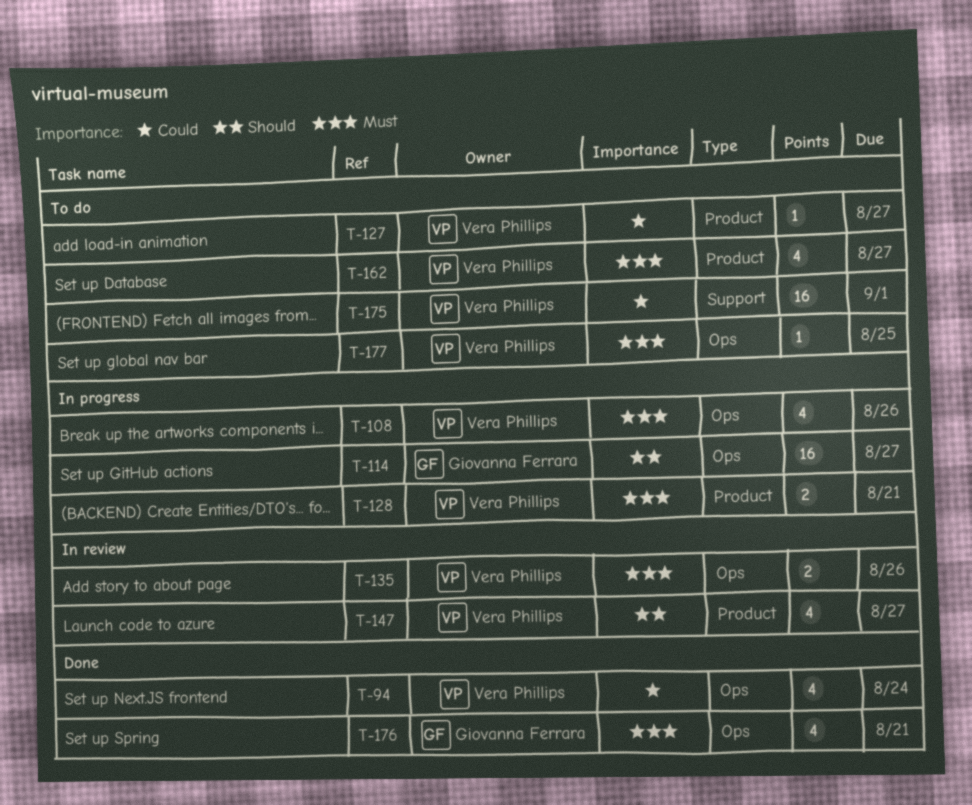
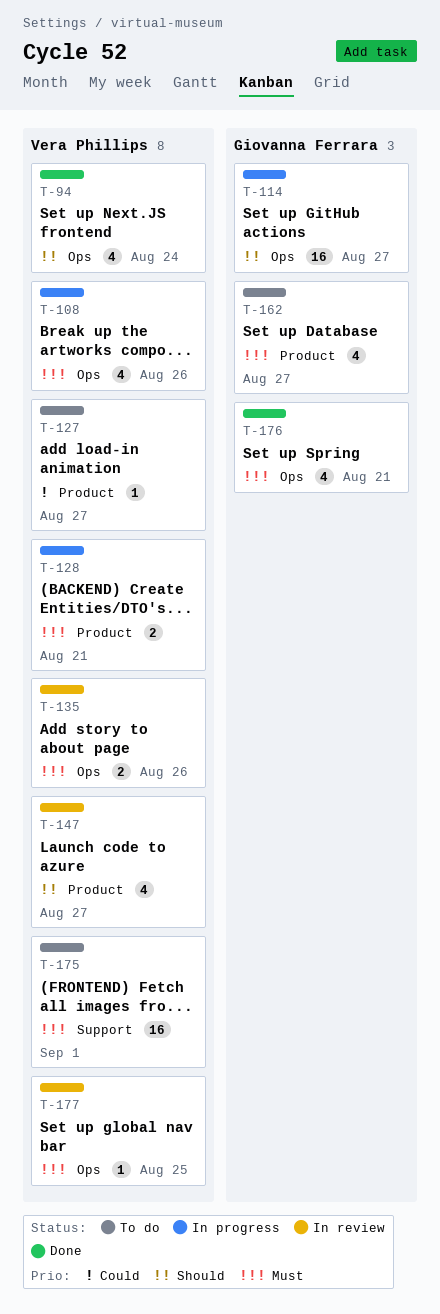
T-94, priority: Could -> Should
T-162, owner: Vera Phillips -> Giovanna Ferrara
T-175, priority: Could -> Must
T-177, status: To do -> In review

